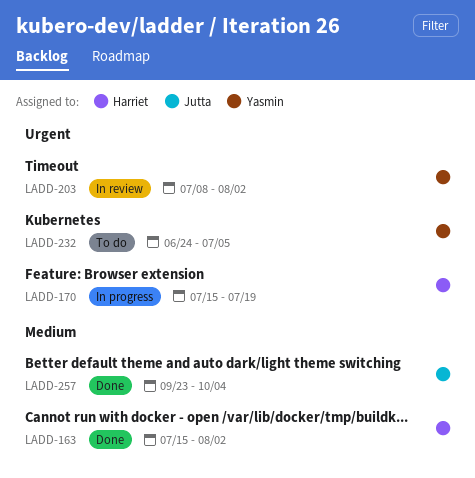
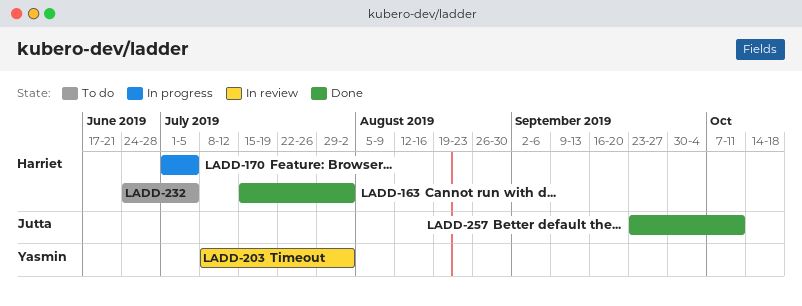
LADD-170, start: Jul 15 -> Jul 1
LADD-170, due: Jul 19 -> Jul 5
LADD-232, owner: Yasmin -> Harriet
LADD-257, due: Oct 4 -> Oct 11

